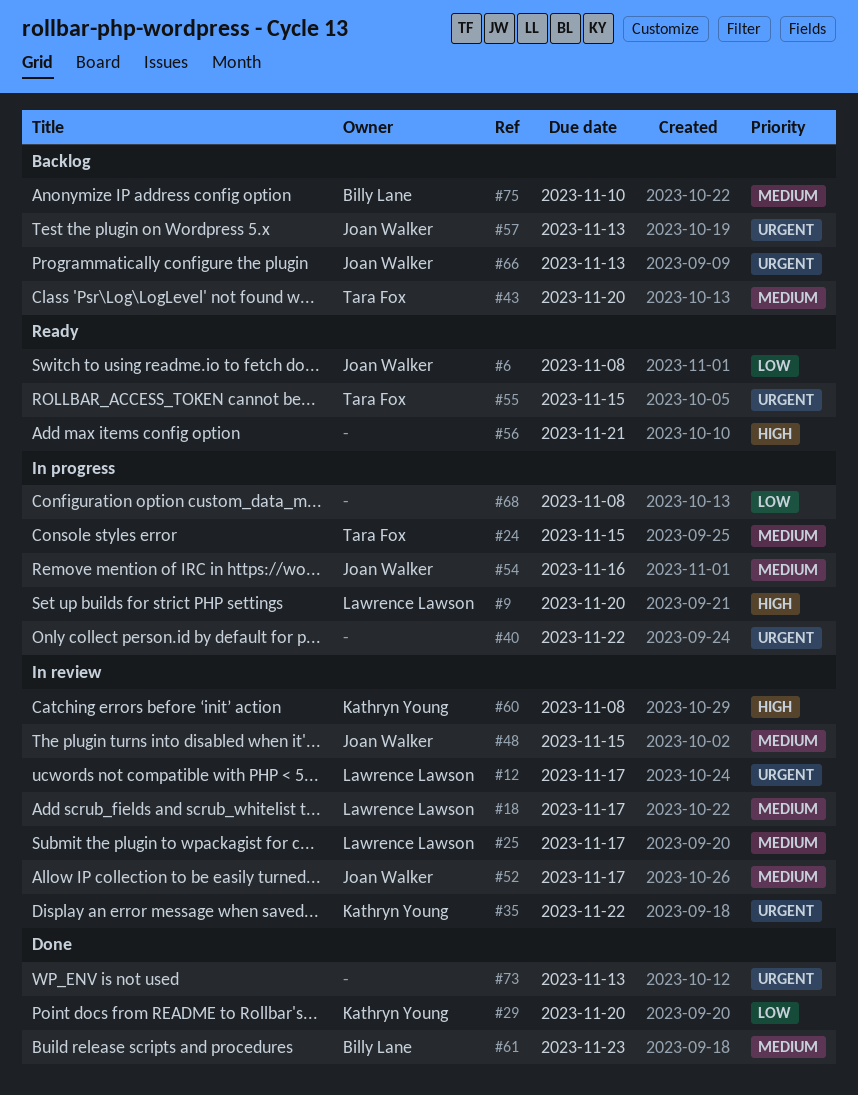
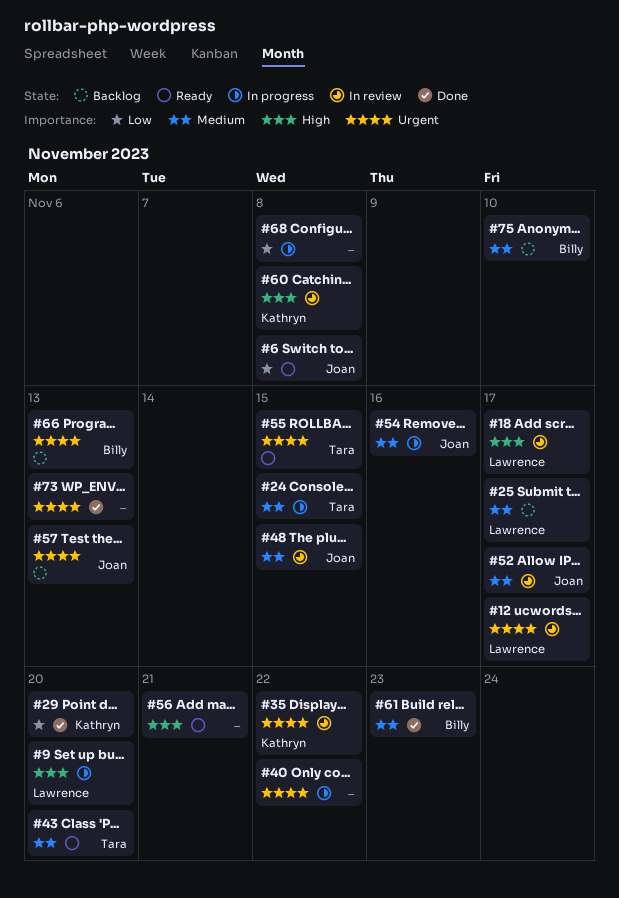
#18, priority: Medium -> High
#25, status: In review -> Backlog
#43, status: Backlog -> Ready
#66, owner: Joan Walker -> Billy Lane

